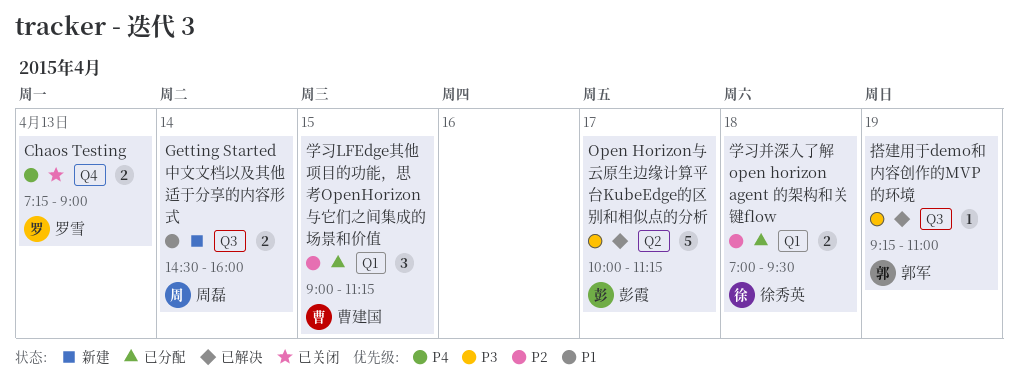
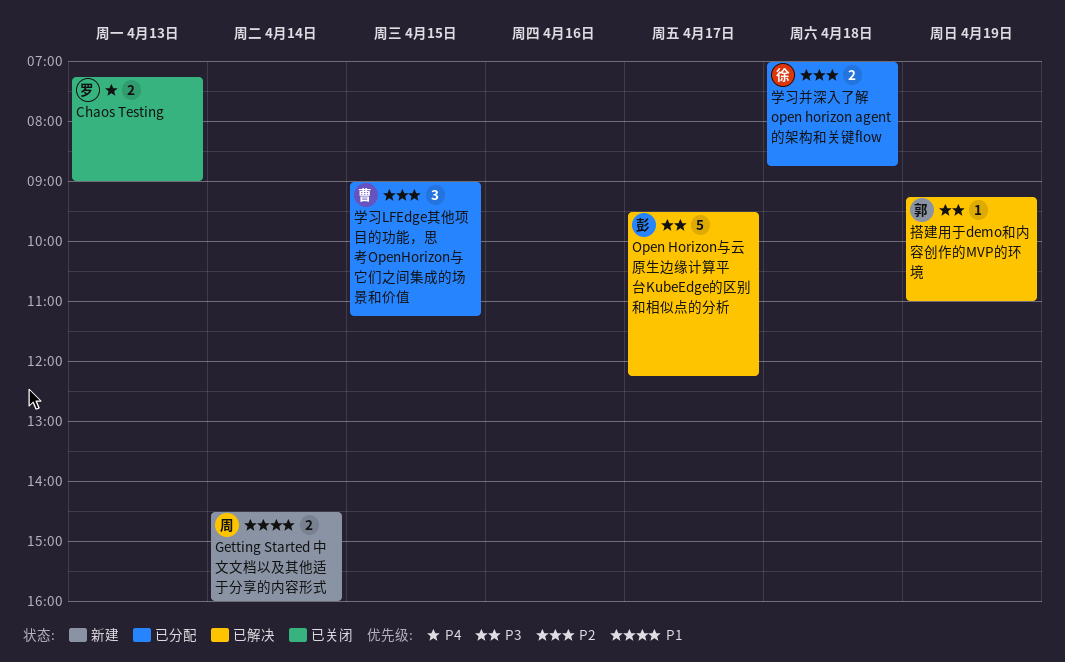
Open Horizon与云原生边缘计算平台KubeEdge的区别和相似点的分析, begins: 10:00 -> 09:30
Open Horizon与云原生边缘计算平台KubeEdge的区别和相似点的分析, ends: 11:15 -> 12:15
学习并深入了解 open horizon agent 的架构和关键flow, ends: 09:30 -> 08:45

